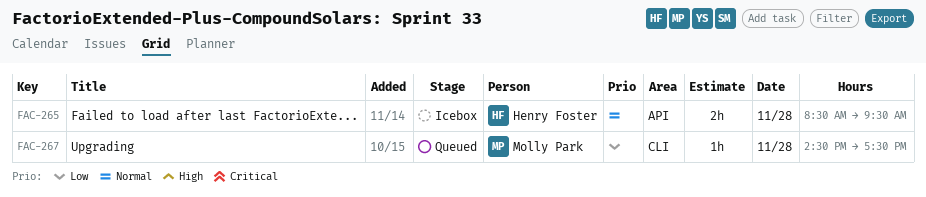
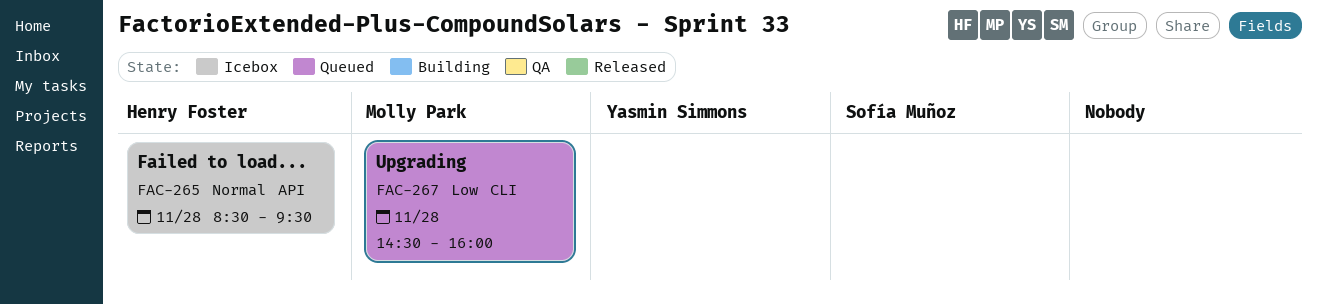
FAC-267, ends: 17:30 -> 16:00

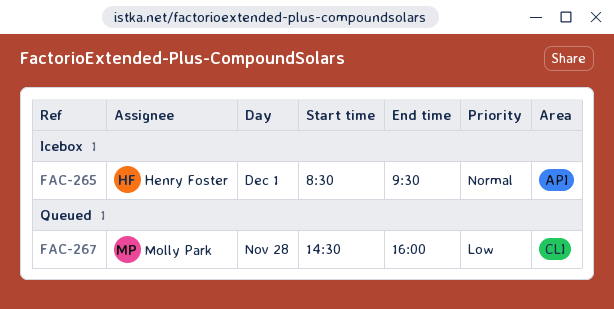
FAC-265, day: Nov 28 -> Dec 1

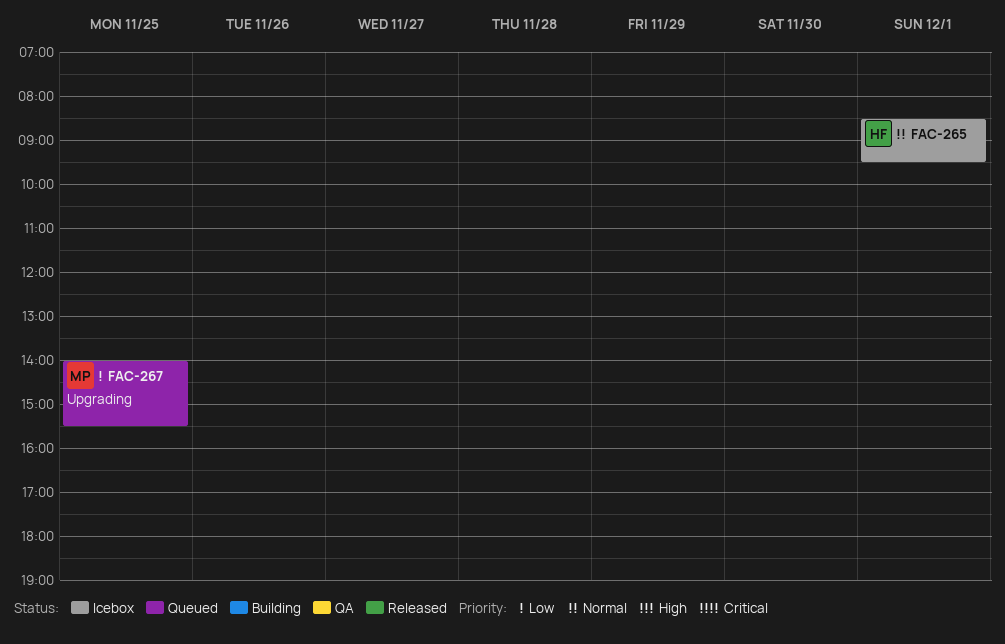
FAC-267, day: Nov 28 -> Nov 25
FAC-267, begins: 14:30 -> 14:00
FAC-267, ends: 16:00 -> 15:30

